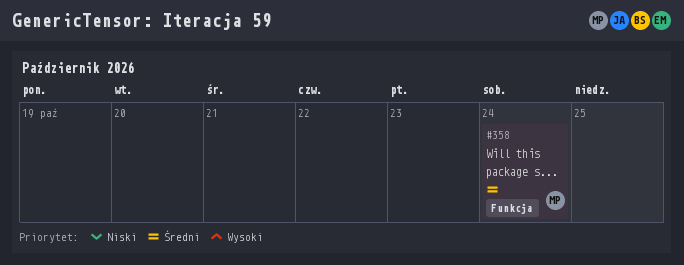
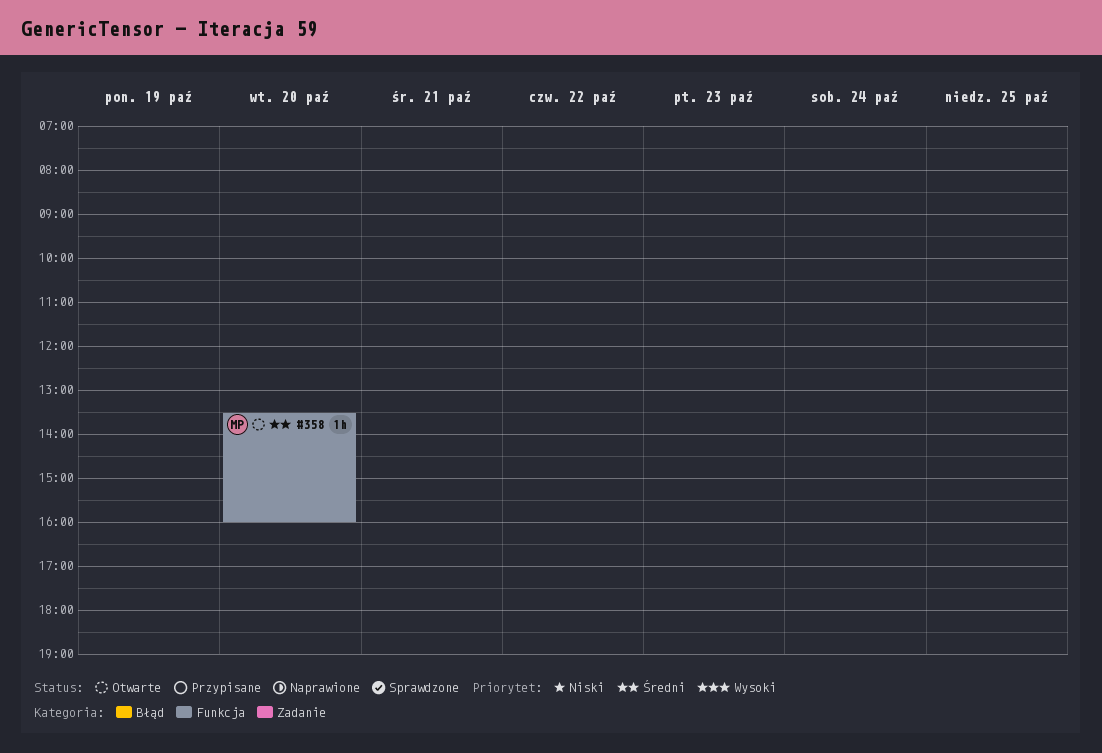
#358, day: Oct 24 -> Oct 20

